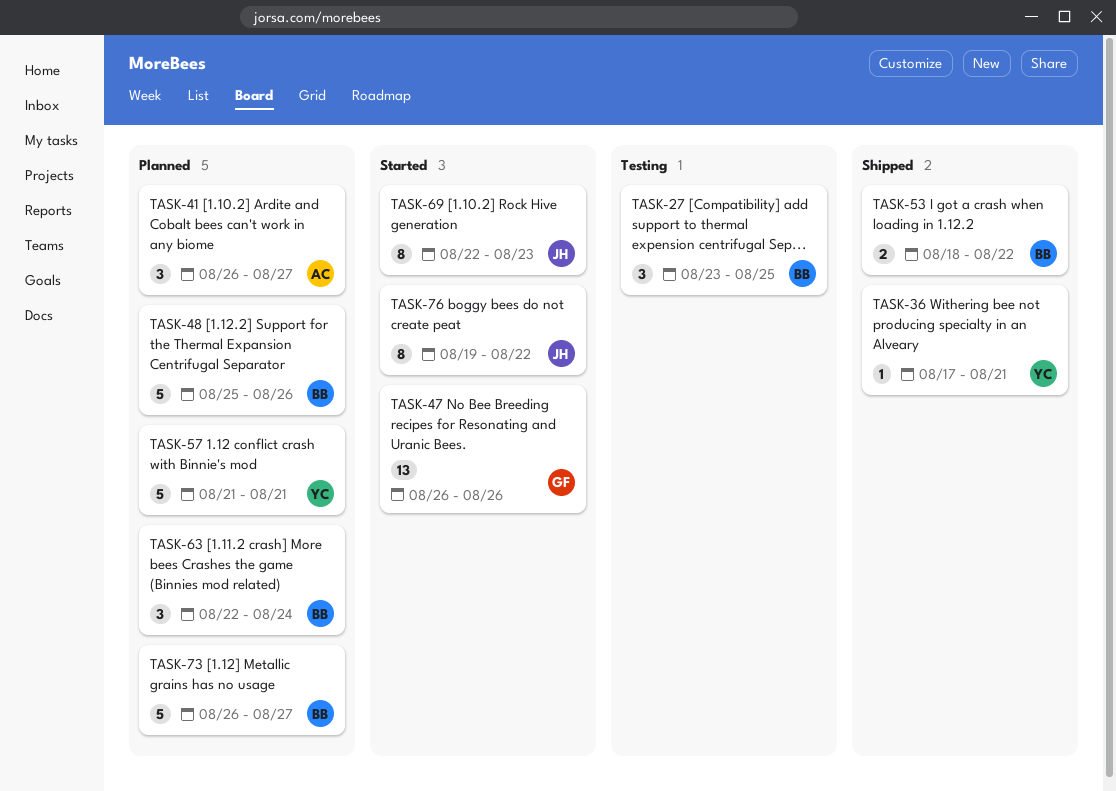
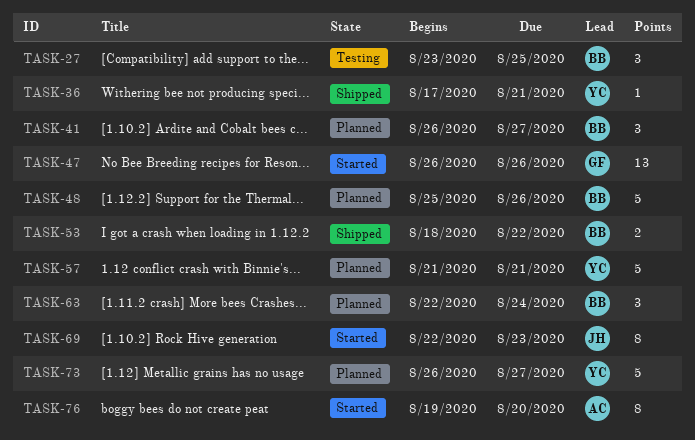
TASK-41, owner: AC -> BB
TASK-73, owner: BB -> YC
TASK-76, owner: JH -> AC
TASK-76, due: Aug 22 -> Aug 20

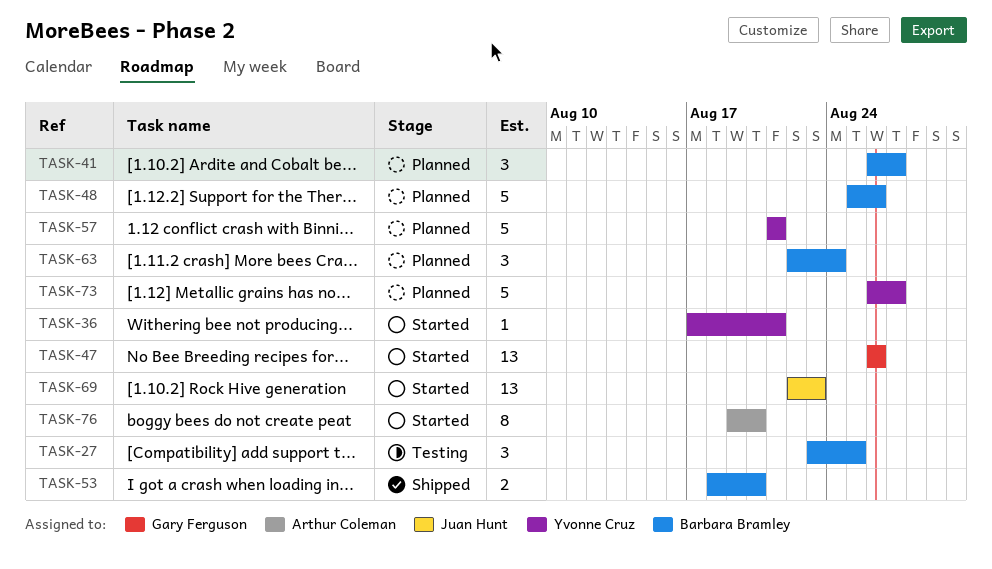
TASK-36, status: Shipped -> Started
TASK-53, due: Aug 22 -> Aug 20
TASK-69, estimate: 8 -> 13

